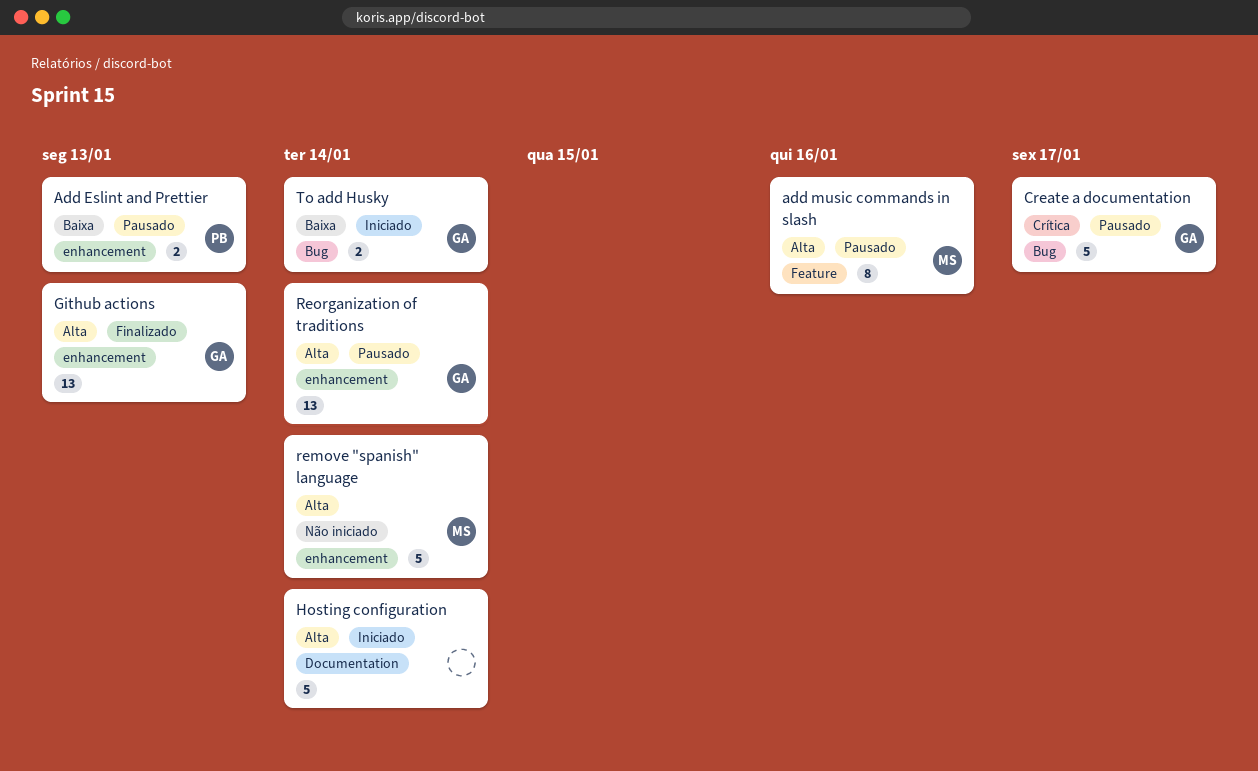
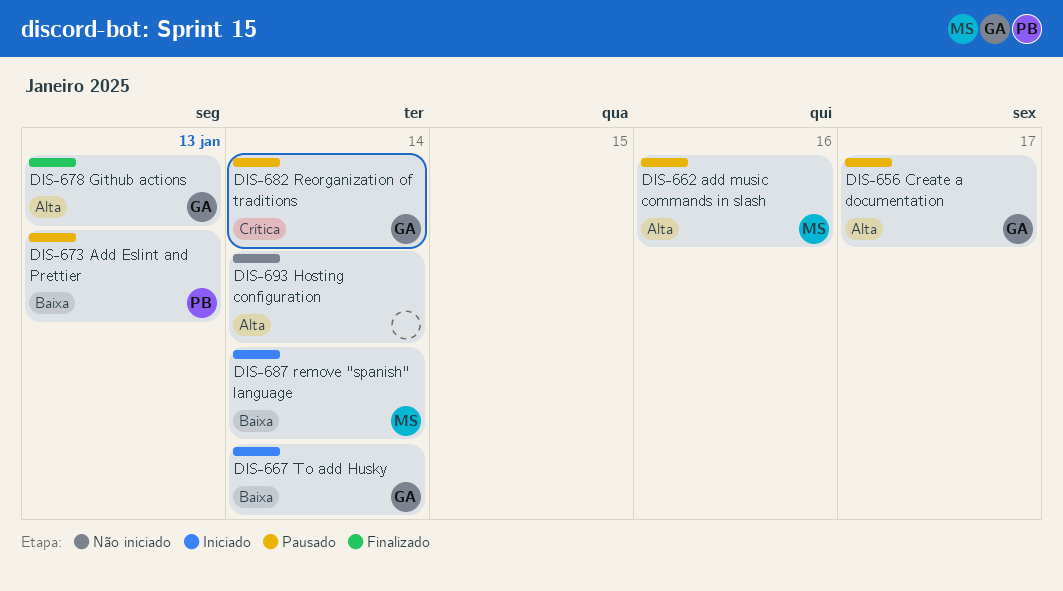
Create a documentation, priority: Crítica -> Alta
Hosting configuration, status: Iniciado -> Não iniciado
remove "spanish" language, status: Não iniciado -> Iniciado
remove "spanish" language, priority: Alta -> Baixa
Reorganization of traditions, priority: Alta -> Crítica

